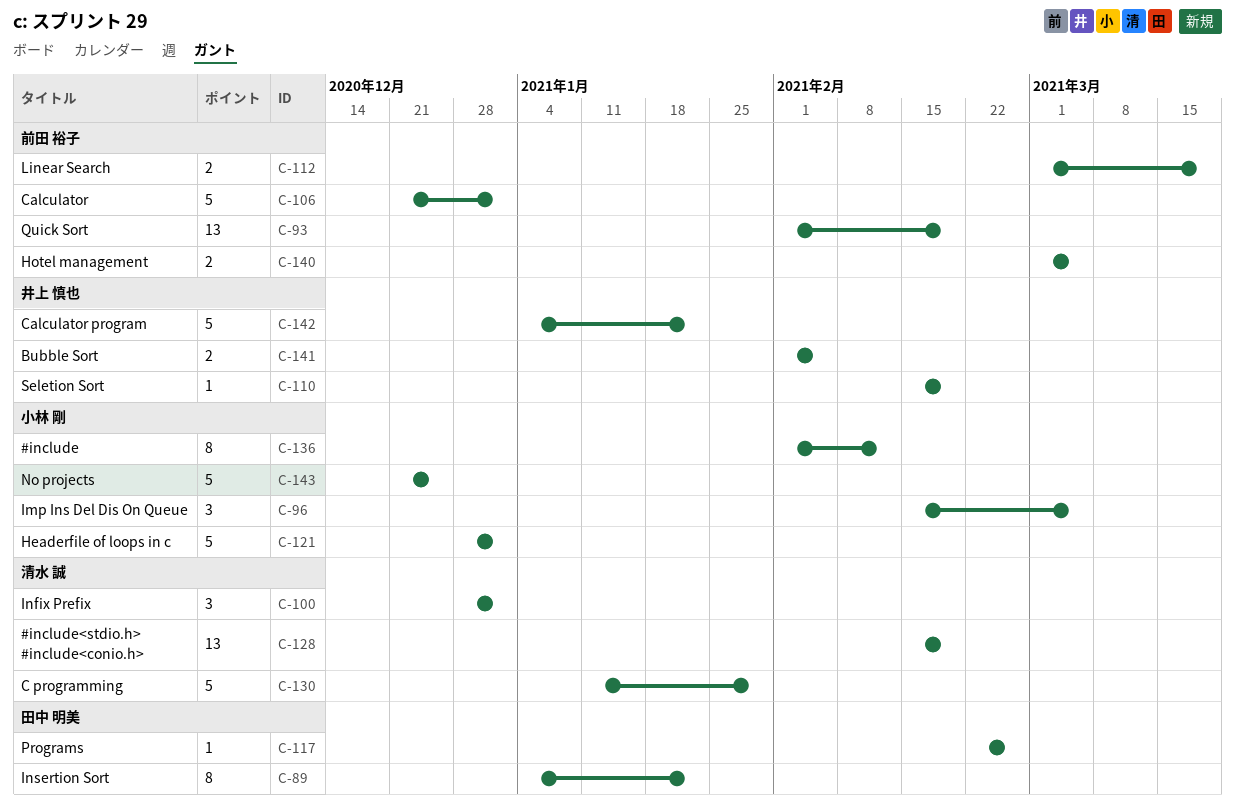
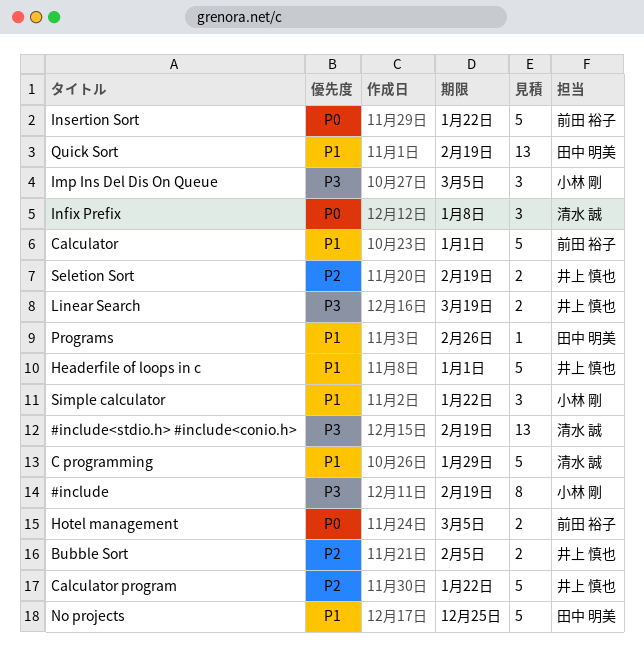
#include, due: Feb 12 -> Feb 19
Headerfile of loops in c, owner: 小林 剛 -> 井上 慎也
Infix Prefix, due: Jan 1 -> Jan 8
Insertion Sort, owner: 田中 明美 -> 前田 裕子
Insertion Sort, estimate: 8 -> 5
Linear Search, owner: 前田 裕子 -> 井上 慎也
No projects, owner: 小林 剛 -> 田中 明美
Quick Sort, owner: 前田 裕子 -> 田中 明美
Seletion Sort, estimate: 1 -> 2
Simple calculator: none -> present

